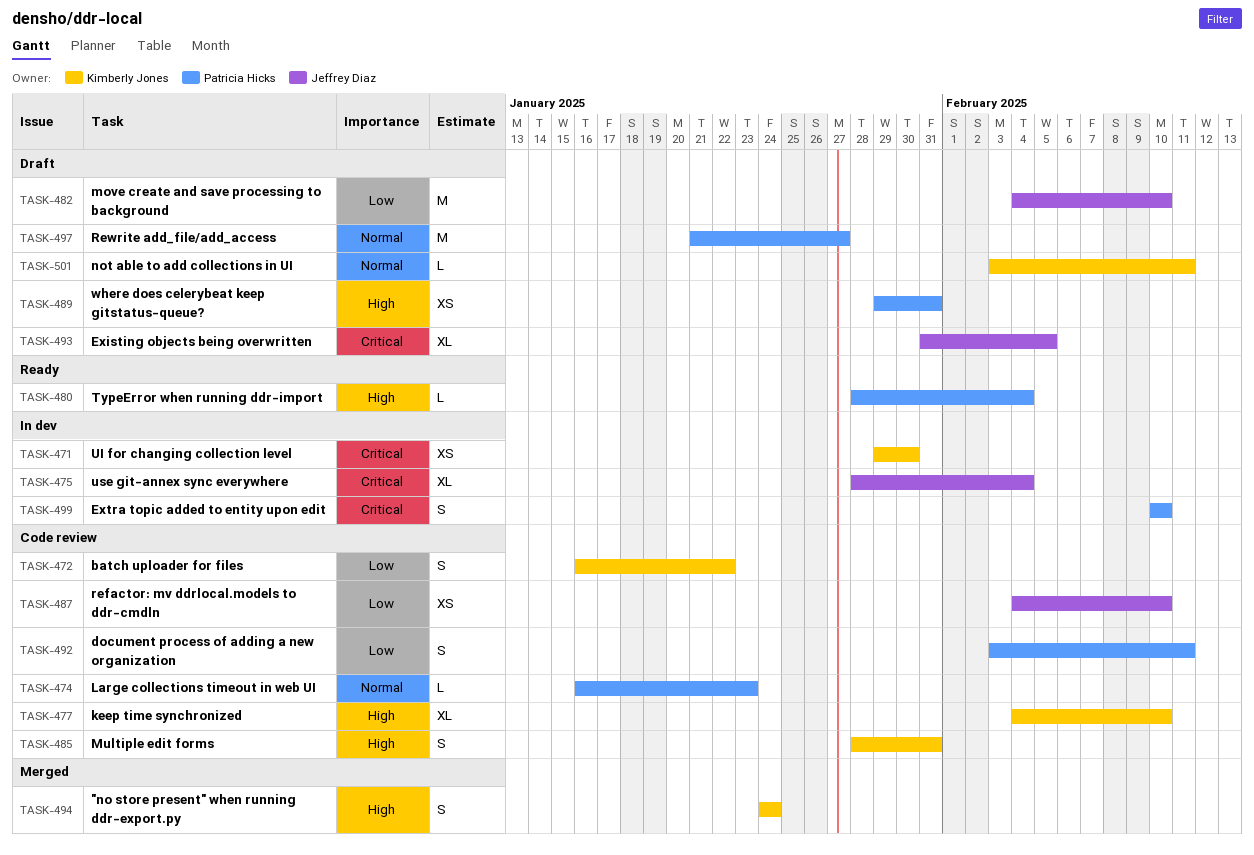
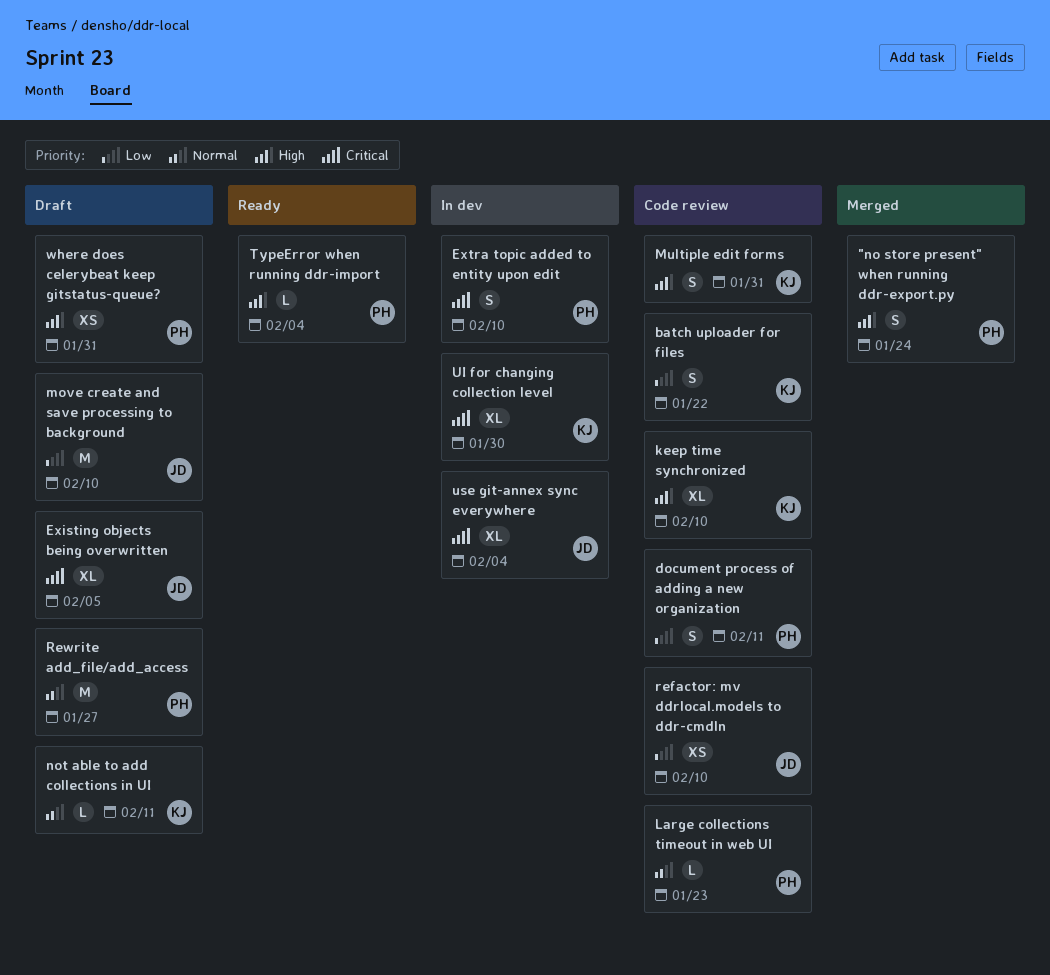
"no store present" when running ddr-export.py, owner: Kimberly Jones -> Patricia Hicks
UI for changing collection level, estimate: XS -> XL

